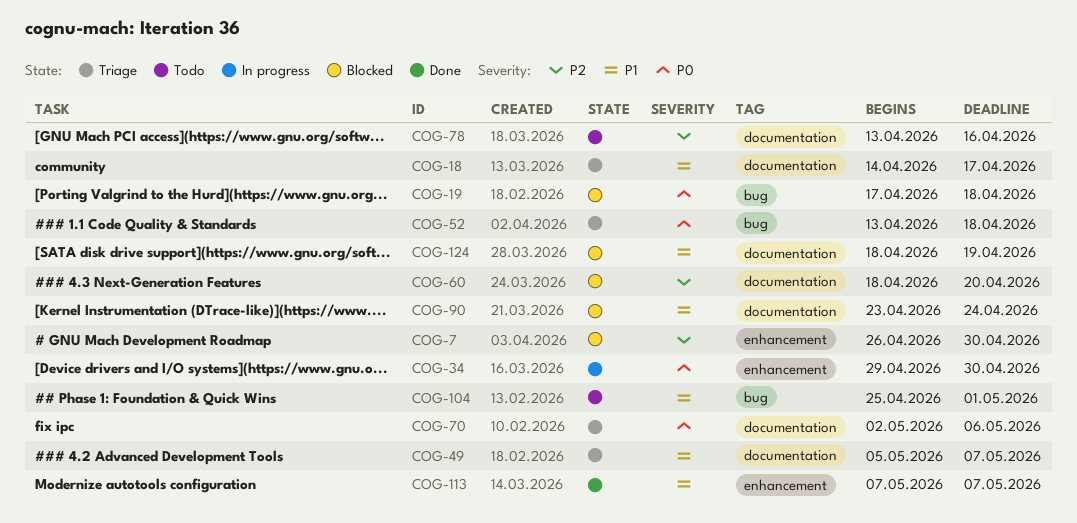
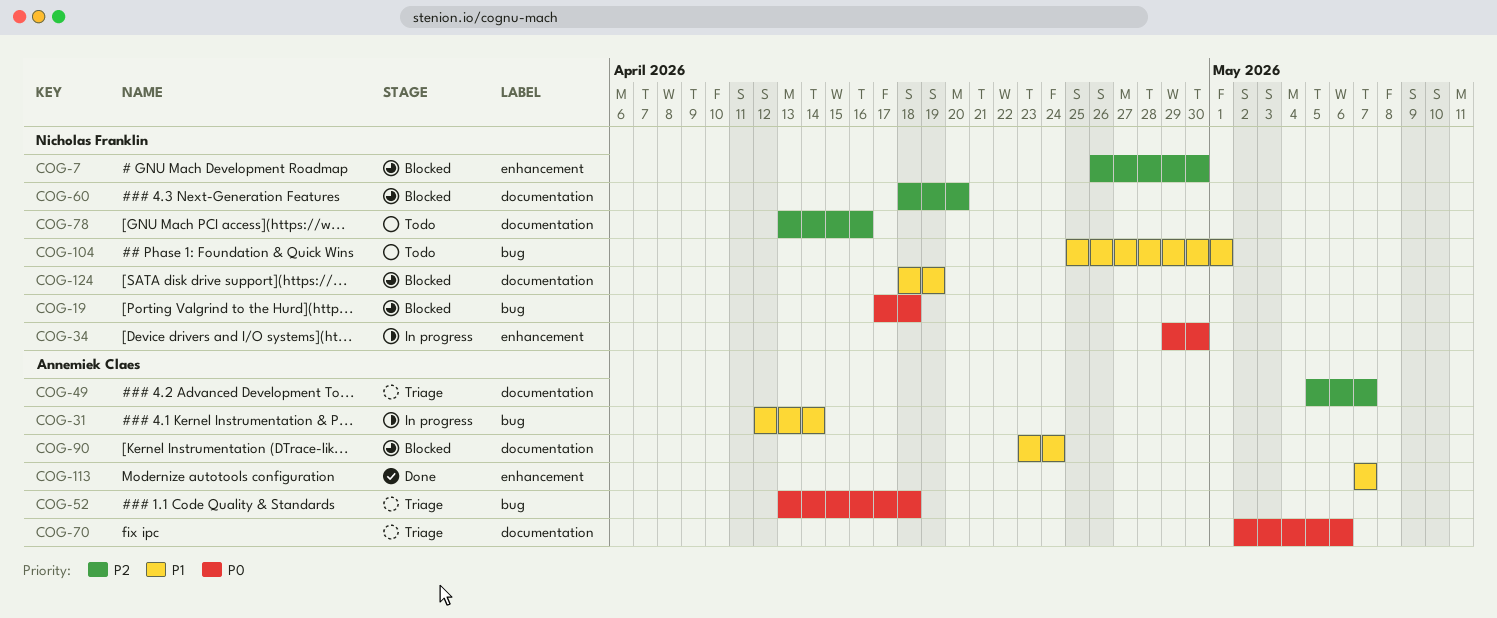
COG-18: present -> none
COG-31: none -> present
COG-49, priority: P1 -> P2

